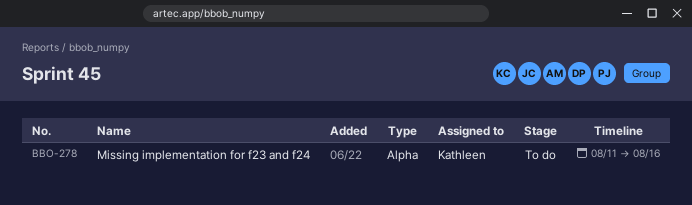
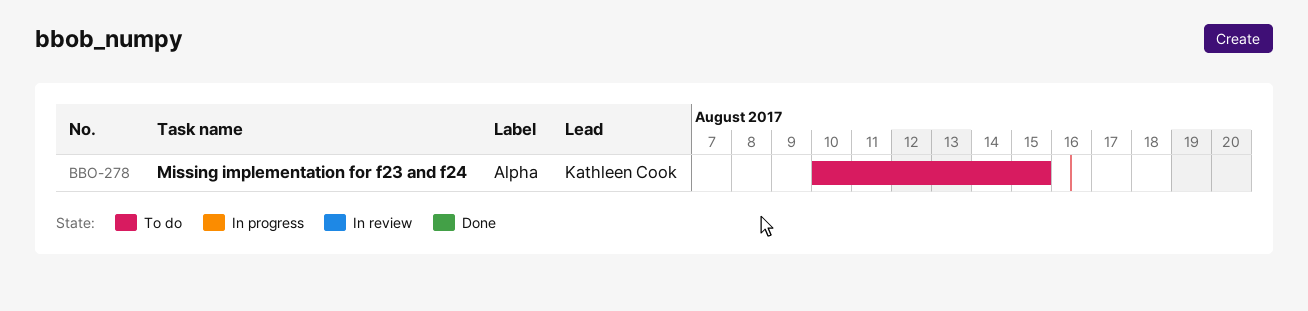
BBO-278, start: Aug 11 -> Aug 10
BBO-278, due: Aug 16 -> Aug 15

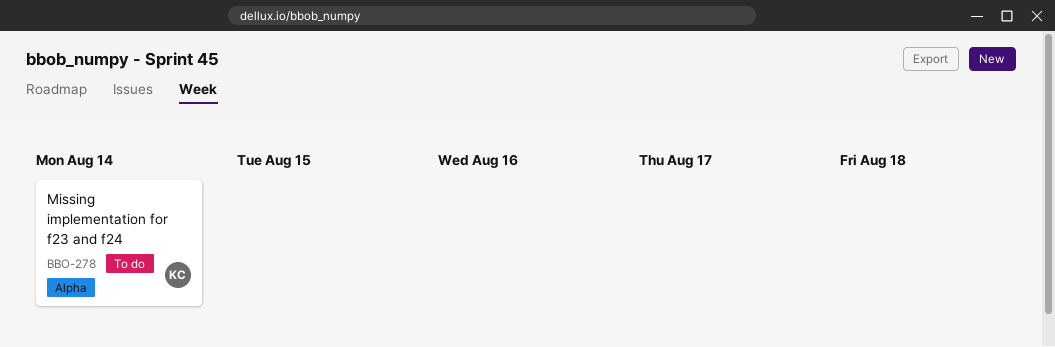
BBO-278, due: Aug 15 -> Aug 14

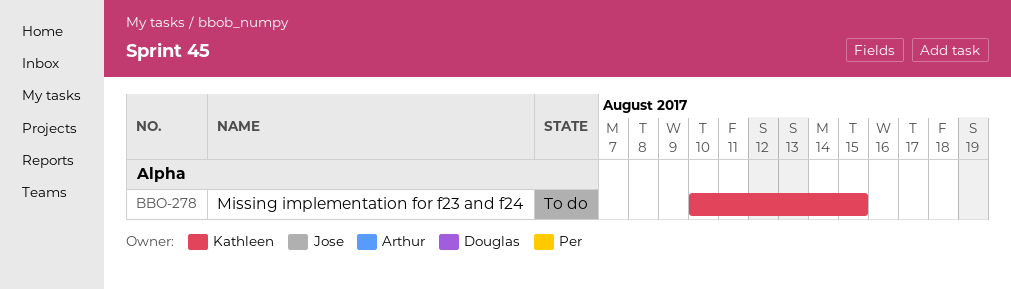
BBO-278, due: Aug 14 -> Aug 15

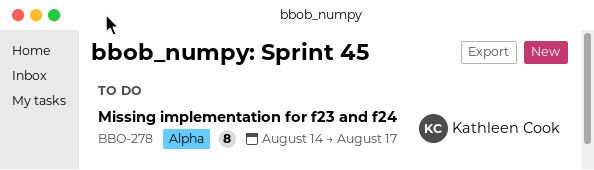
BBO-278, start: Aug 10 -> Aug 14
BBO-278, due: Aug 15 -> Aug 17

